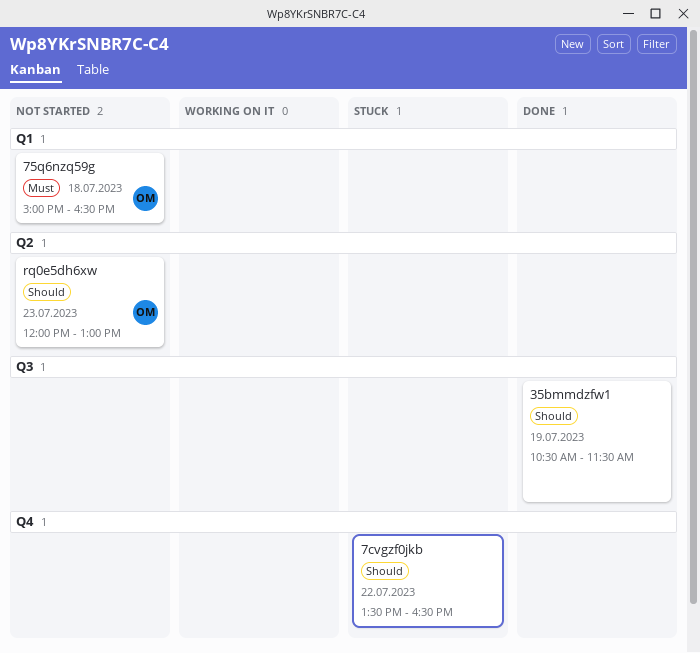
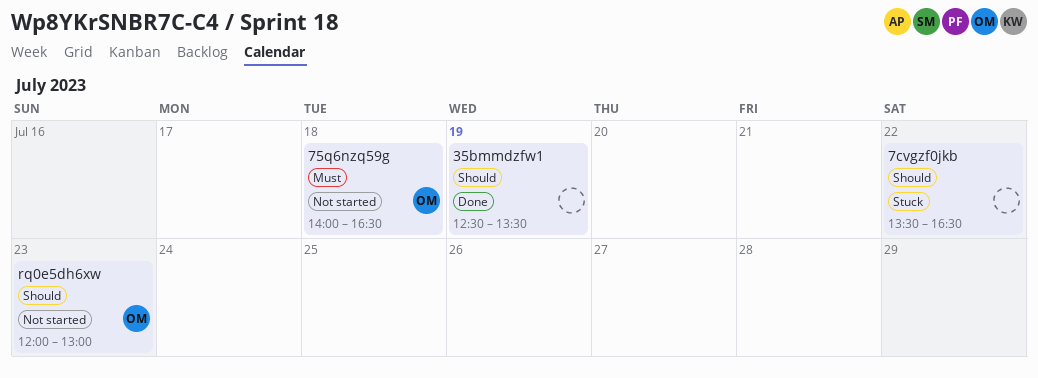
35bmmdzfw1, begins: 10:30 -> 12:30
35bmmdzfw1, ends: 11:30 -> 13:30
75q6nzq59g, begins: 15:00 -> 14:00

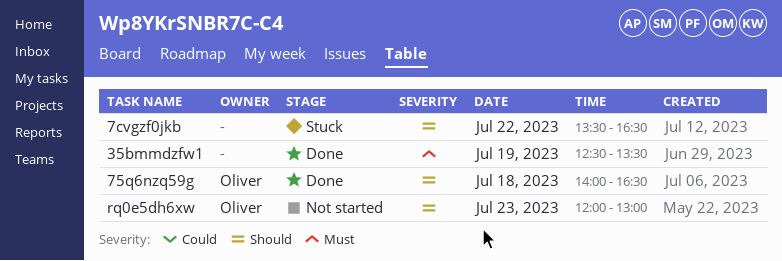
35bmmdzfw1, priority: Should -> Must
75q6nzq59g, status: Not started -> Done
75q6nzq59g, priority: Must -> Should

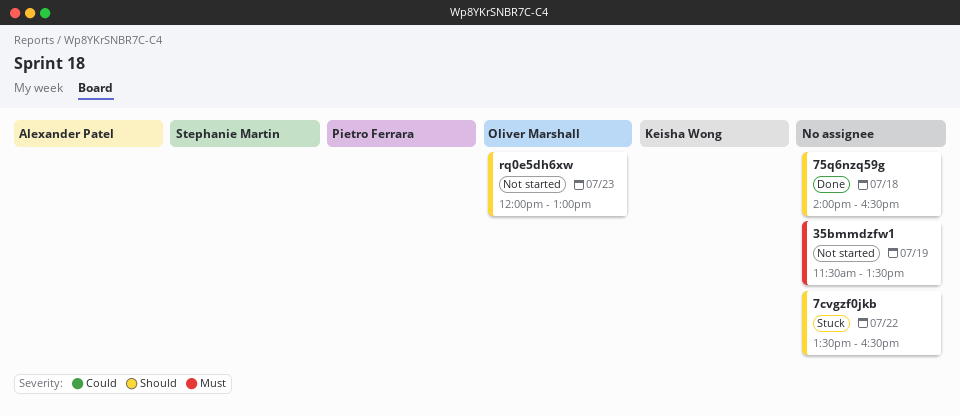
35bmmdzfw1, status: Done -> Not started
35bmmdzfw1, begins: 12:30 -> 11:30
75q6nzq59g, owner: Oliver Marshall -> none

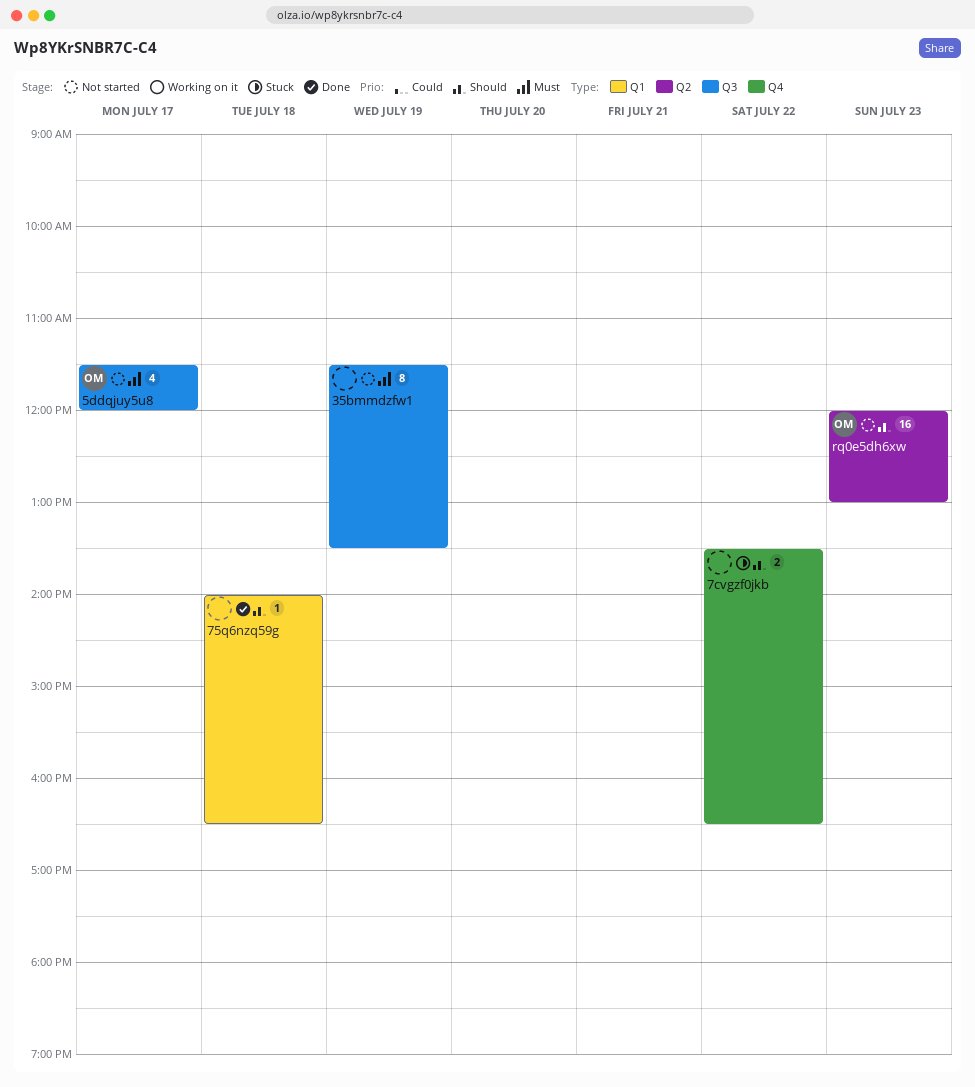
5ddqjuy5u8: none -> present

